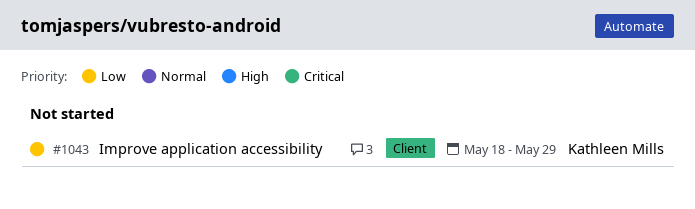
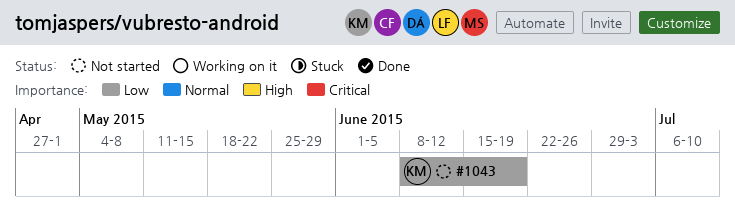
#1043, start: May 18 -> Jun 8
#1043, due: May 29 -> Jun 19

